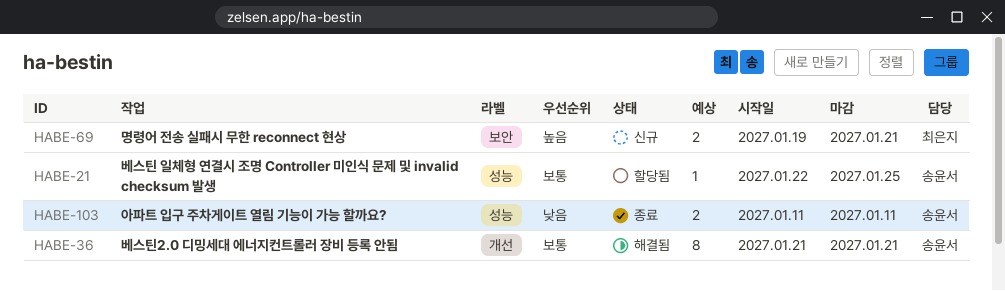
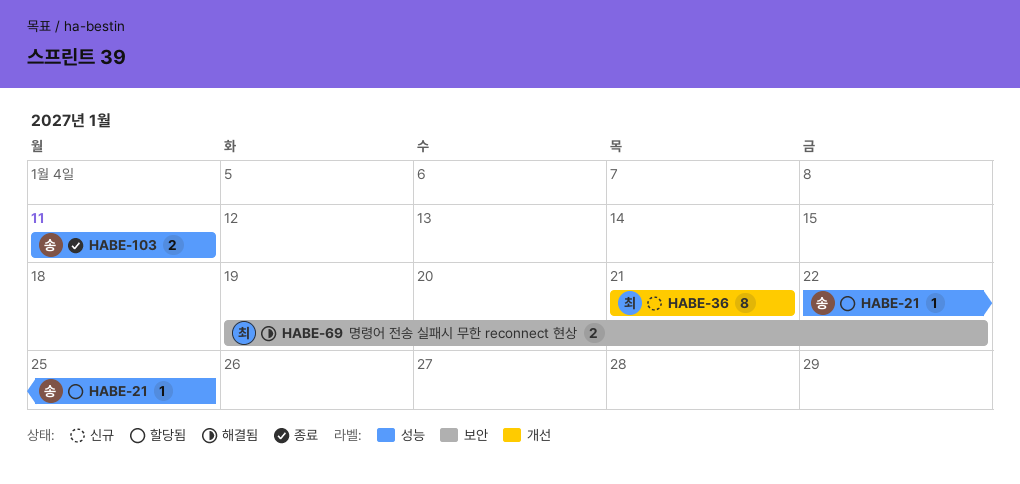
HABE-36, status: 해결됨 -> 신규
HABE-36, owner: 송윤서 -> 최은지
HABE-69, status: 신규 -> 해결됨
HABE-69, due: Jan 21 -> Jan 22

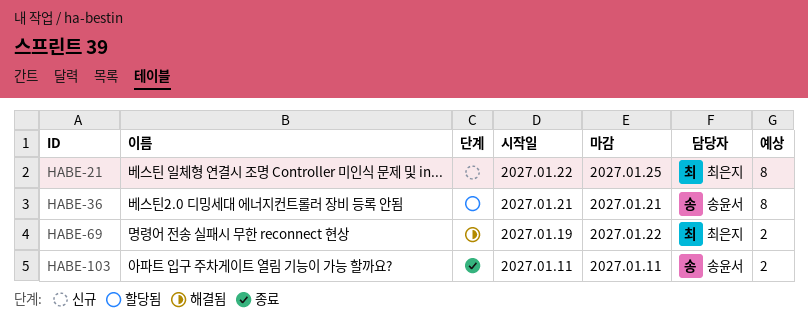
HABE-21, status: 할당됨 -> 신규
HABE-21, owner: 송윤서 -> 최은지
HABE-21, estimate: 1 -> 8
HABE-36, status: 신규 -> 할당됨
HABE-36, owner: 최은지 -> 송윤서

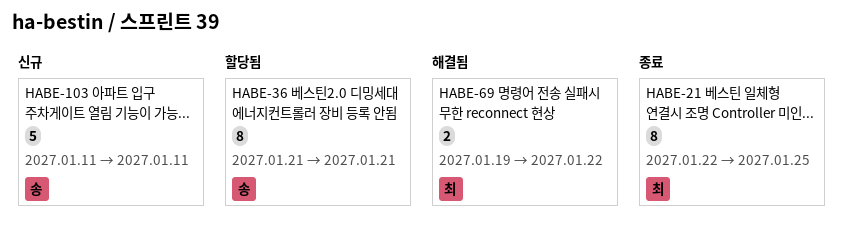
HABE-21, status: 신규 -> 종료
HABE-103, status: 종료 -> 신규
HABE-103, estimate: 2 -> 5

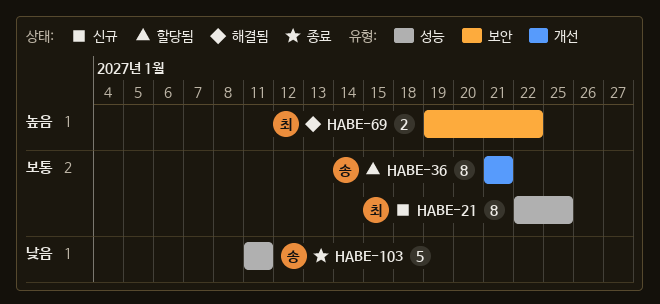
HABE-21, status: 종료 -> 신규
HABE-103, status: 신규 -> 종료

